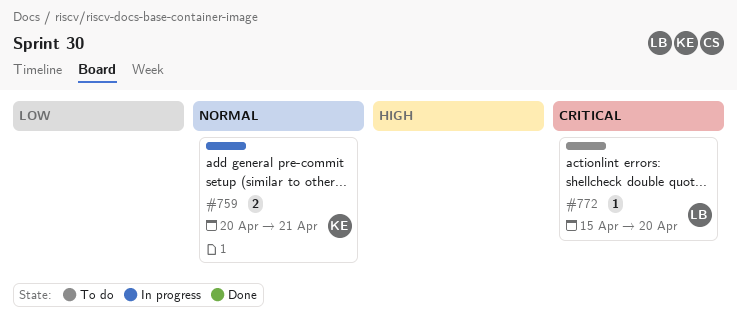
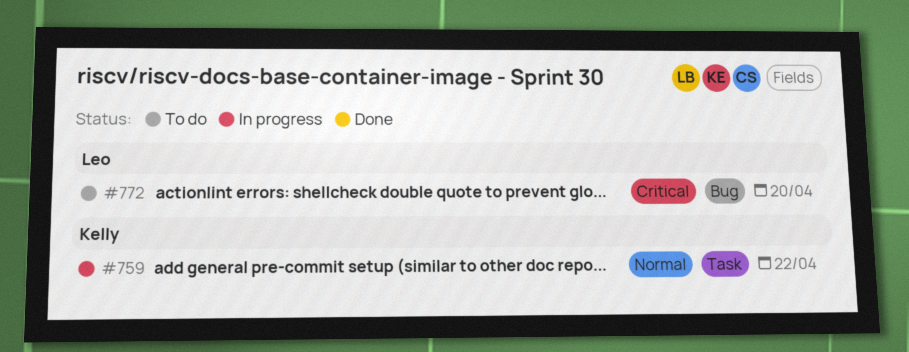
#759, due: Apr 21 -> Apr 22

